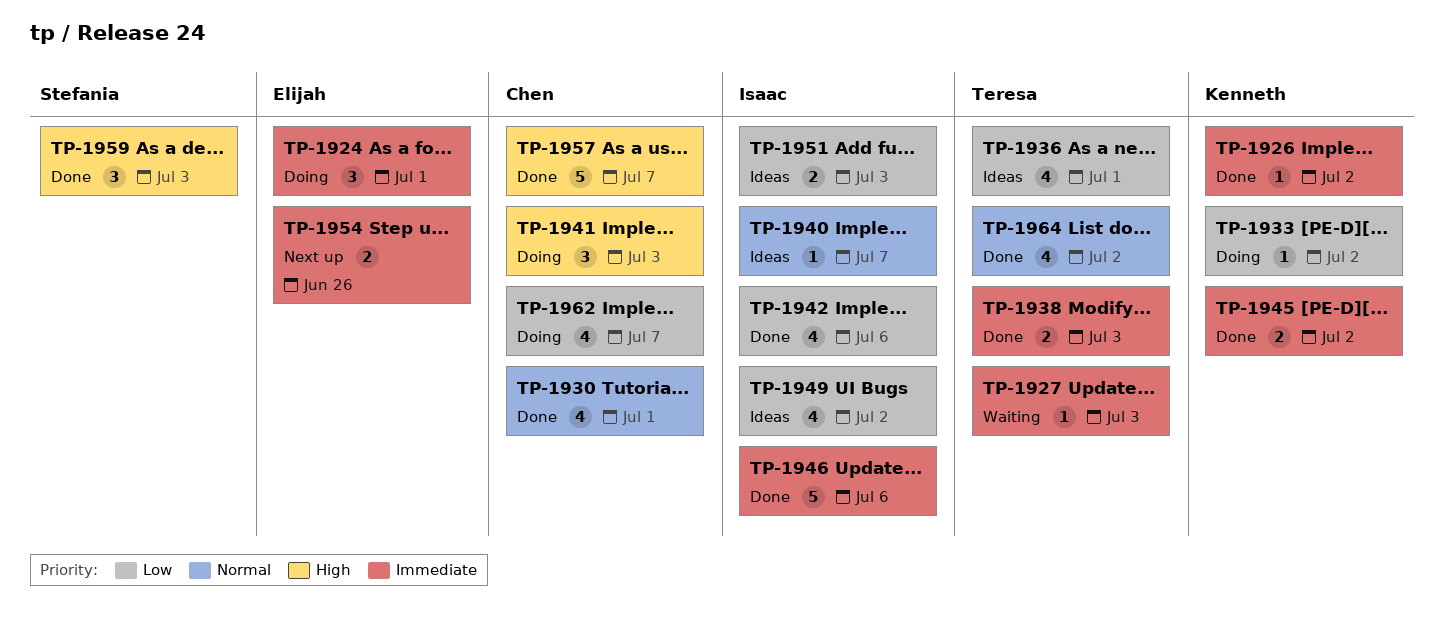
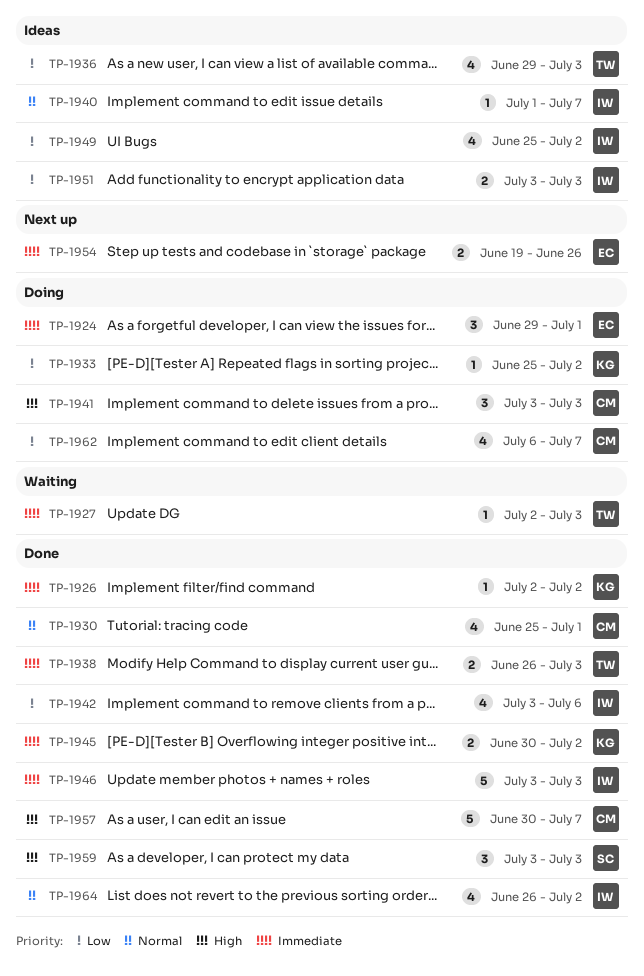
TP-1936, due: Jul 1 -> Jul 3
TP-1946, due: Jul 6 -> Jul 3
TP-1964, owner: Teresa -> Isaac

